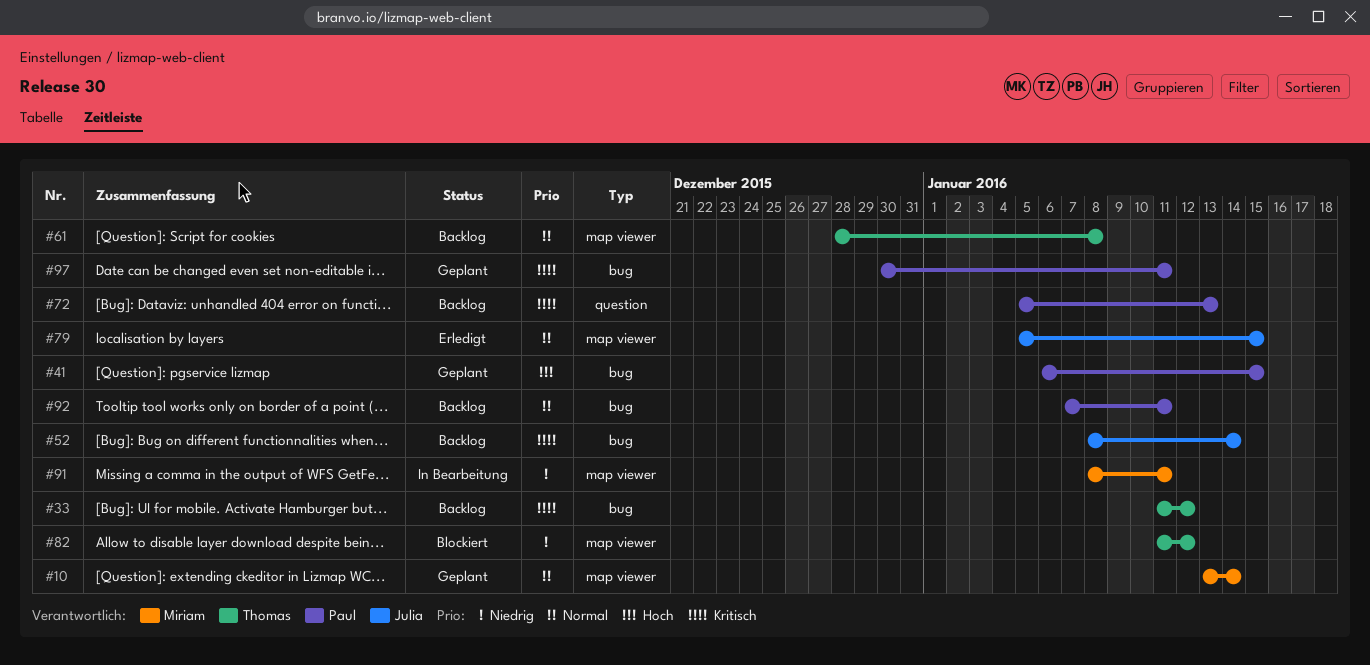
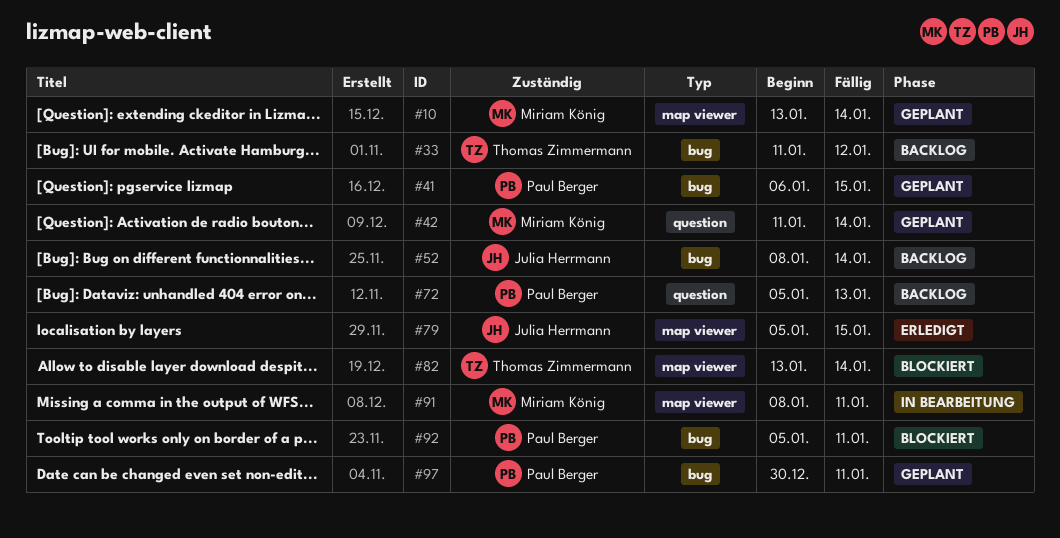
#42: none -> present
#61: present -> none
#82, start: Jan 11 -> Jan 13
#82, due: Jan 12 -> Jan 14
#92, status: Backlog -> Blockiert
#92, start: Jan 7 -> Jan 5

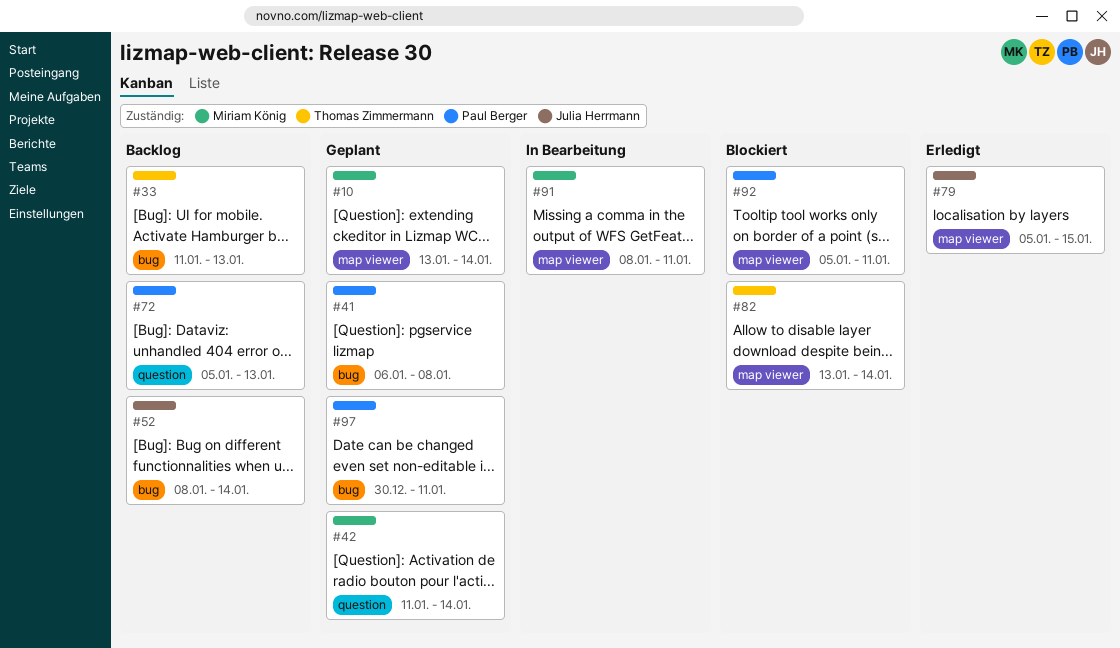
#33, due: Jan 12 -> Jan 13
#41, due: Jan 15 -> Jan 8
#92, label: bug -> map viewer

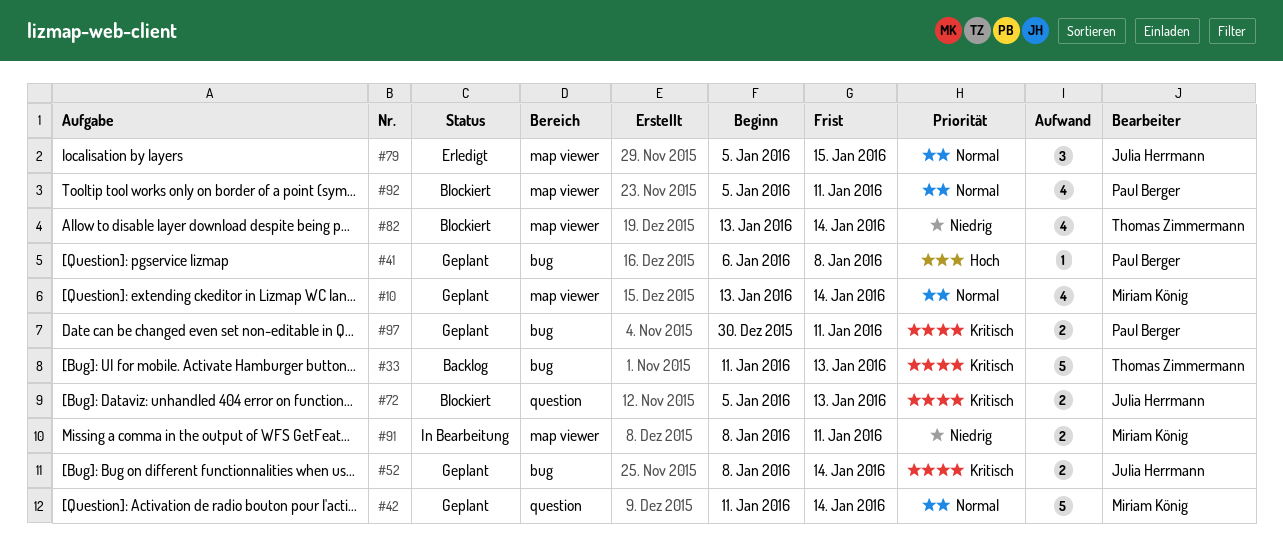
#52, status: Backlog -> Geplant
#72, status: Backlog -> Blockiert
#72, owner: Paul Berger -> Julia Herrmann

